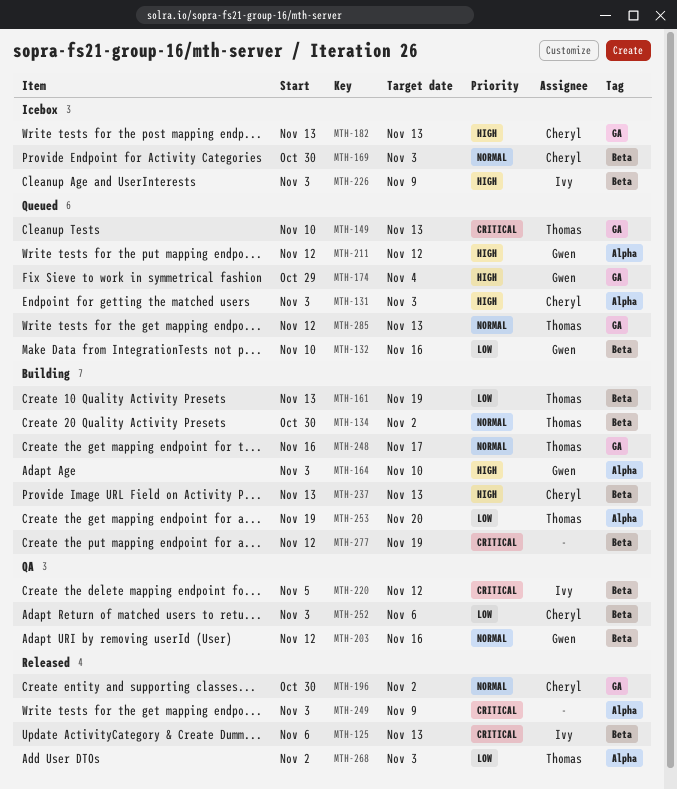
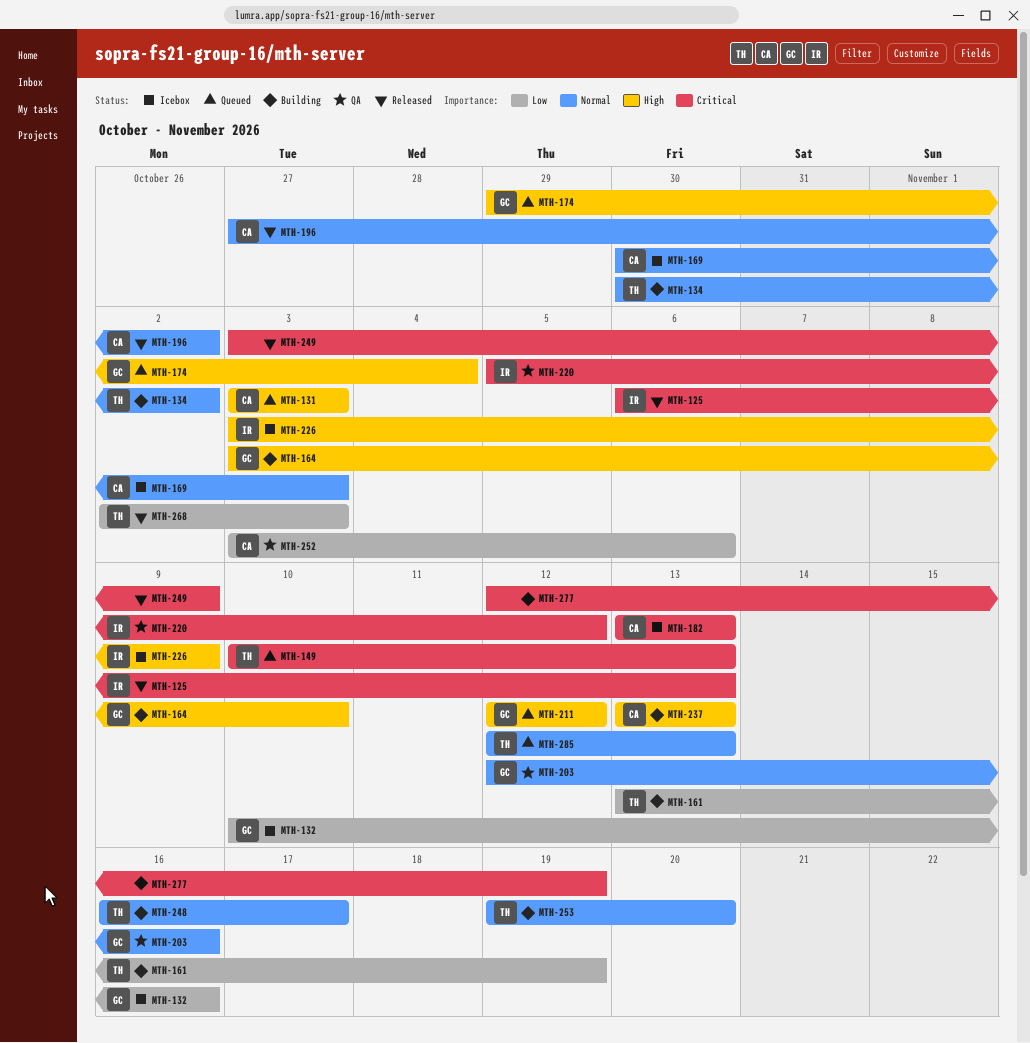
MTH-132, status: Queued -> Icebox
MTH-182, priority: High -> Critical
MTH-196, start: Oct 30 -> Oct 27
MTH-253, priority: Low -> Normal

